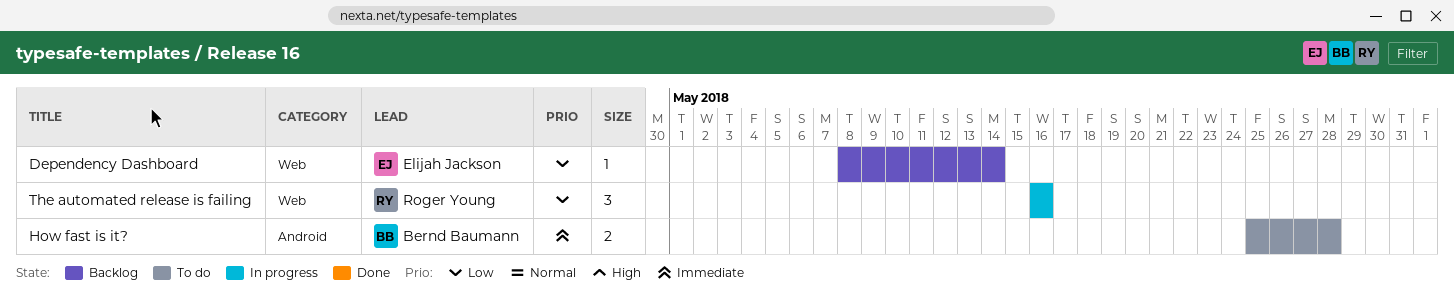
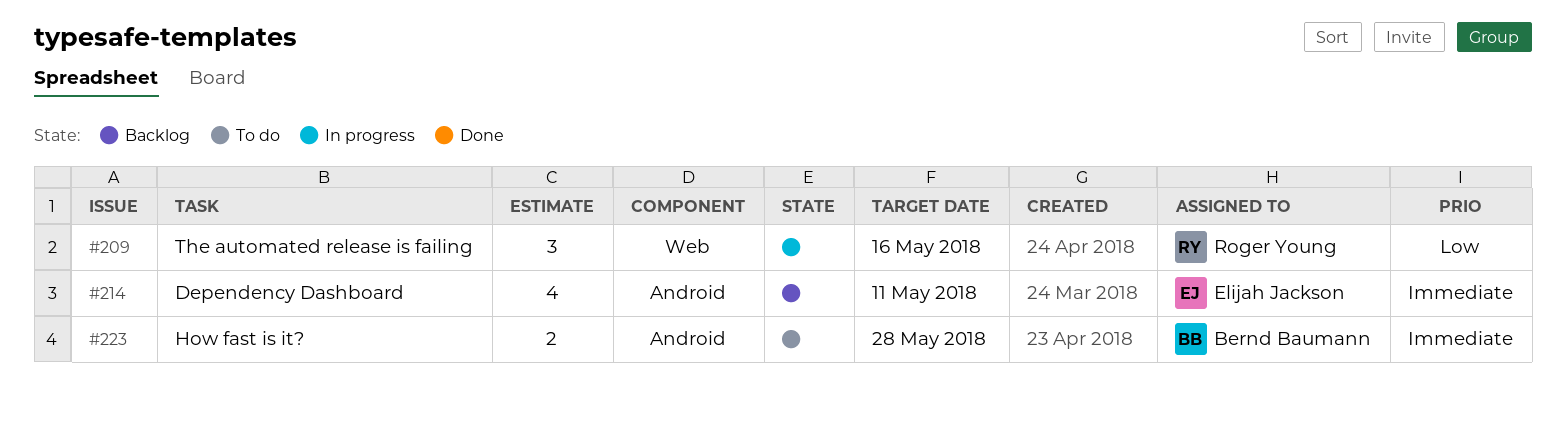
Dependency Dashboard, priority: Low -> Immediate
Dependency Dashboard, label: Web -> Android
Dependency Dashboard, estimate: 1 -> 4
Dependency Dashboard, due: May 14 -> May 11

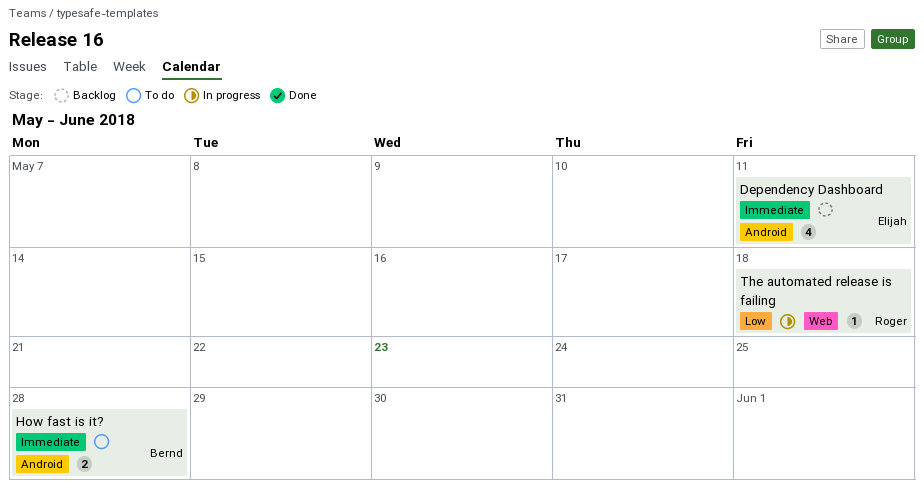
The automated release is failing, estimate: 3 -> 1
The automated release is failing, due: May 16 -> May 18

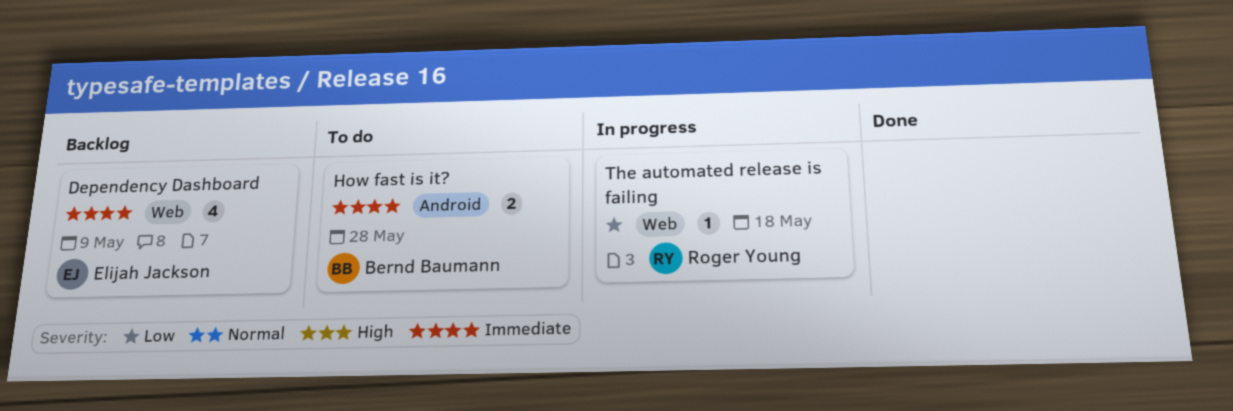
Dependency Dashboard, label: Android -> Web
Dependency Dashboard, due: May 11 -> May 9

